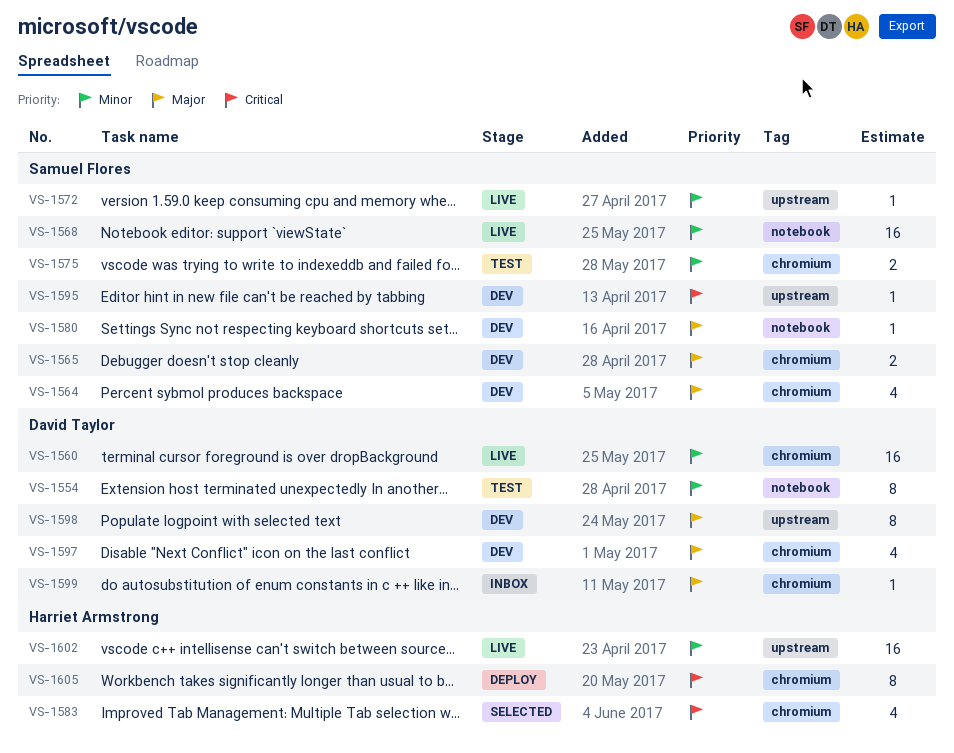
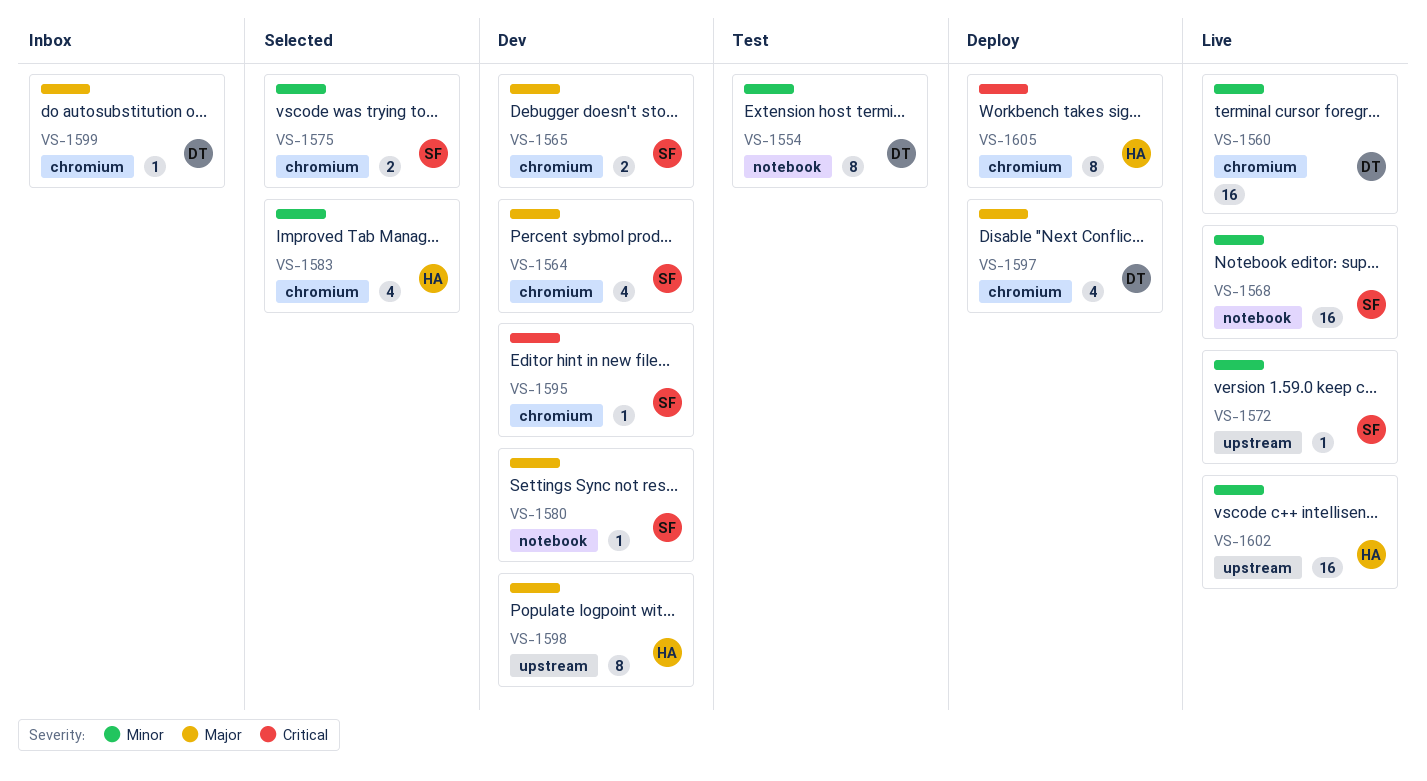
VS-1575, status: Test -> Selected
VS-1583, priority: Critical -> Minor
VS-1595, label: upstream -> chromium
VS-1597, status: Dev -> Deploy
VS-1598, owner: David Taylor -> Harriet Armstrong

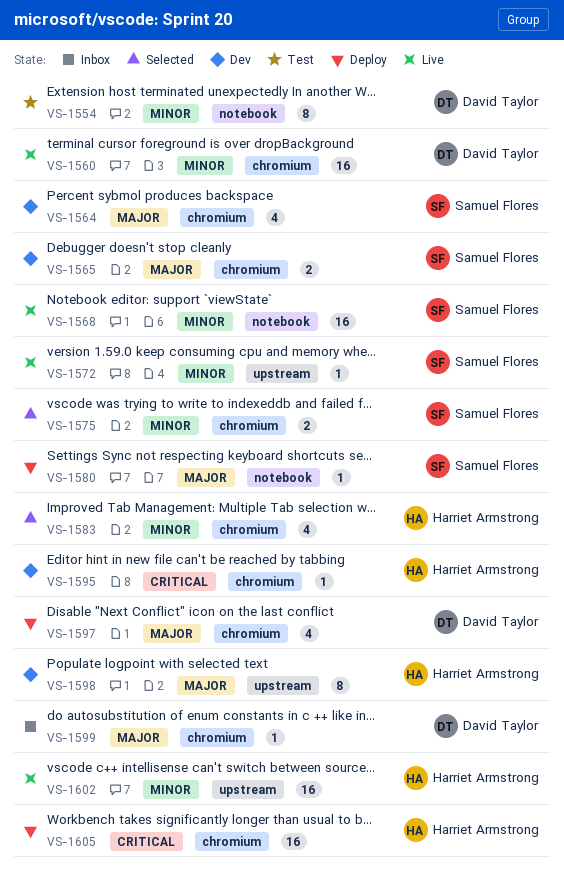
VS-1580, status: Dev -> Deploy
VS-1595, owner: Samuel Flores -> Harriet Armstrong
VS-1605, estimate: 8 -> 16

